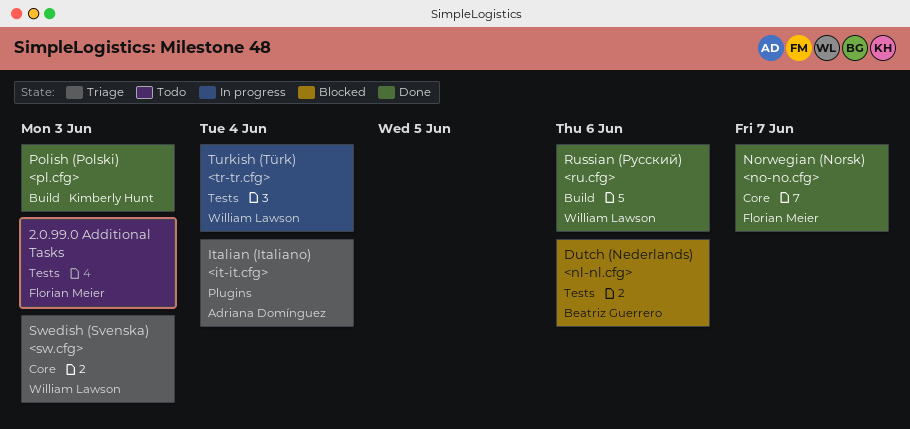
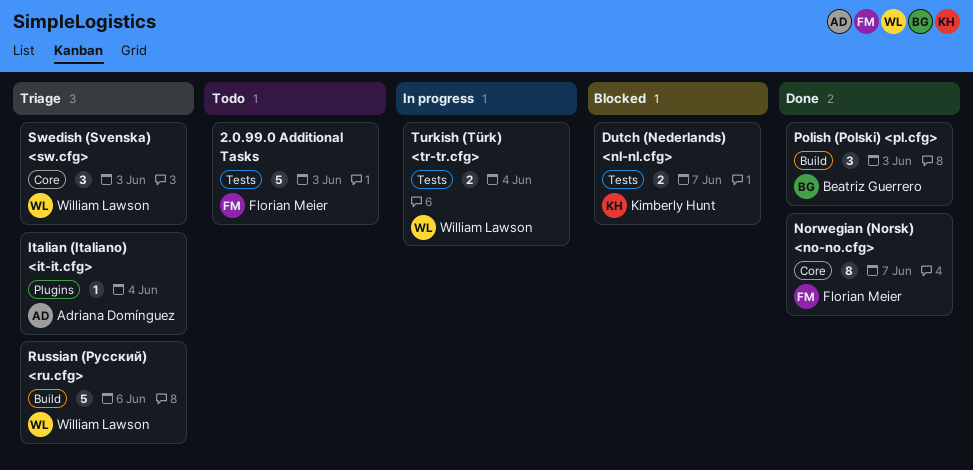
Dutch (Nederlands) <nl-nl.cfg>, owner: Beatriz Guerrero -> Kimberly Hunt
Dutch (Nederlands) <nl-nl.cfg>, due: Jun 6 -> Jun 7
Polish (Polski) <pl.cfg>, owner: Kimberly Hunt -> Beatriz Guerrero
Russian (Русский) <ru.cfg>, status: Done -> Triage

